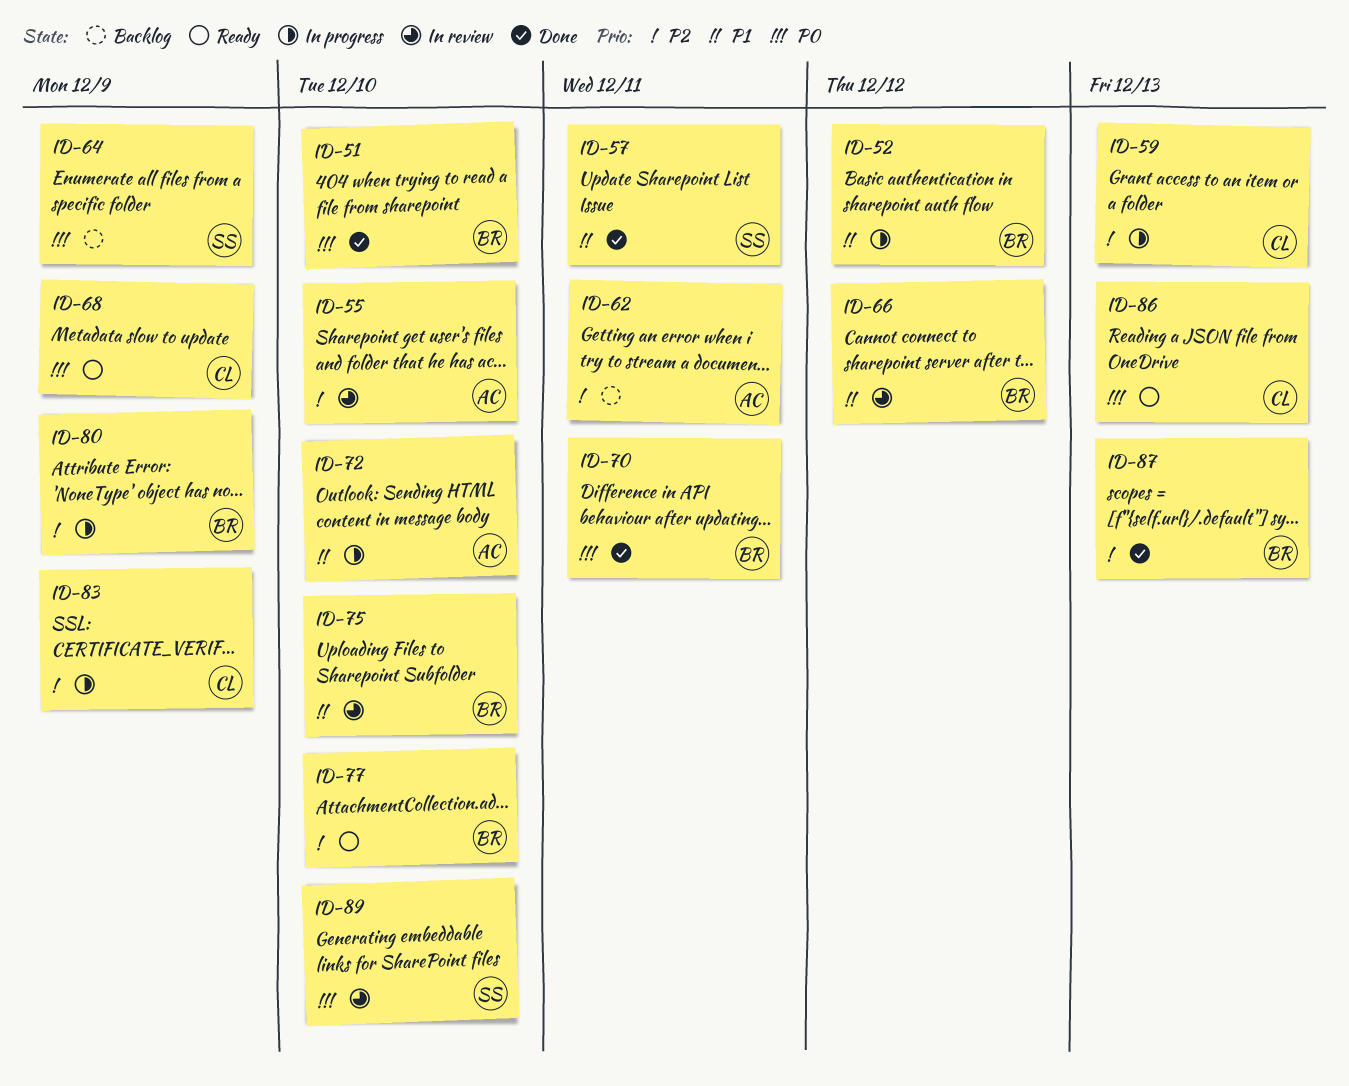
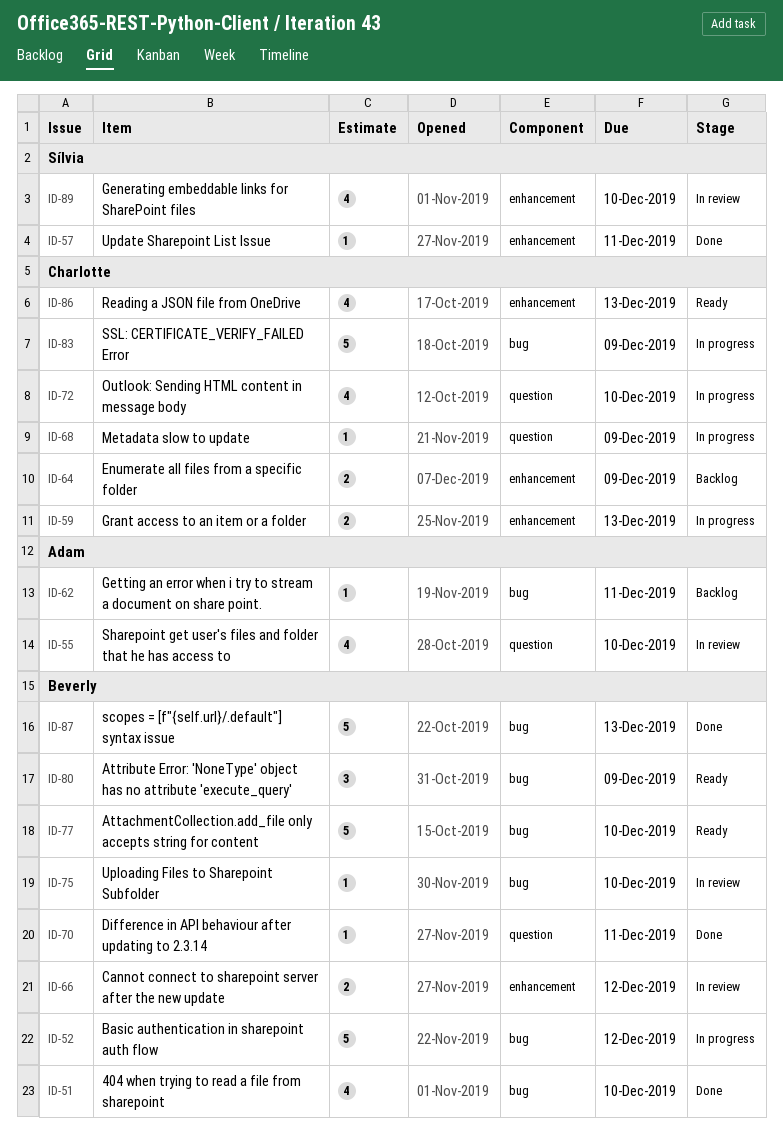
ID-64, owner: Sílvia -> Charlotte
ID-68, status: Ready -> In progress
ID-72, owner: Adam -> Charlotte
ID-80, status: In progress -> Ready

